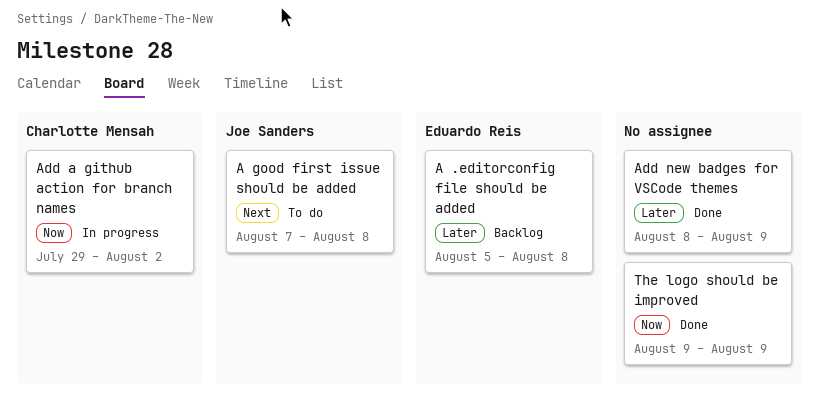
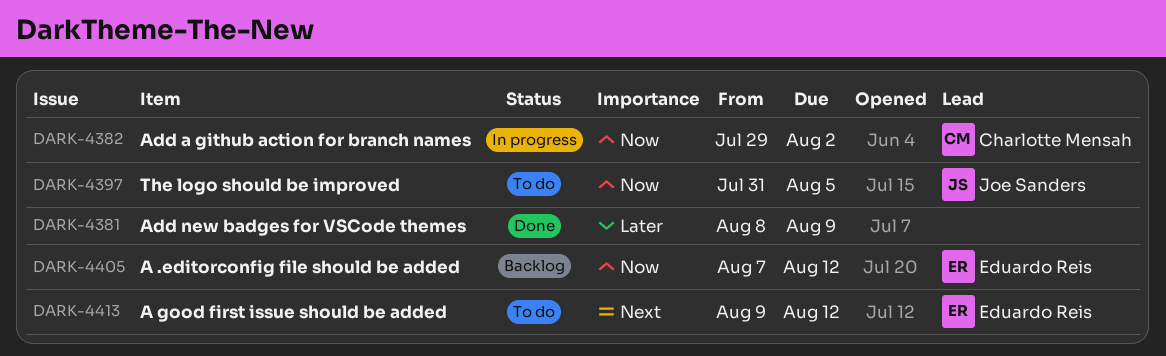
A .editorconfig file should be added, priority: Later -> Now
A .editorconfig file should be added, start: Aug 5 -> Aug 7
A .editorconfig file should be added, due: Aug 8 -> Aug 12
A good first issue should be added, owner: Joe Sanders -> Eduardo Reis
A good first issue should be added, start: Aug 7 -> Aug 9
A good first issue should be added, due: Aug 8 -> Aug 12
The logo should be improved, status: Done -> To do
The logo should be improved, owner: none -> Joe Sanders
The logo should be improved, start: Aug 9 -> Jul 31
The logo should be improved, due: Aug 9 -> Aug 5

